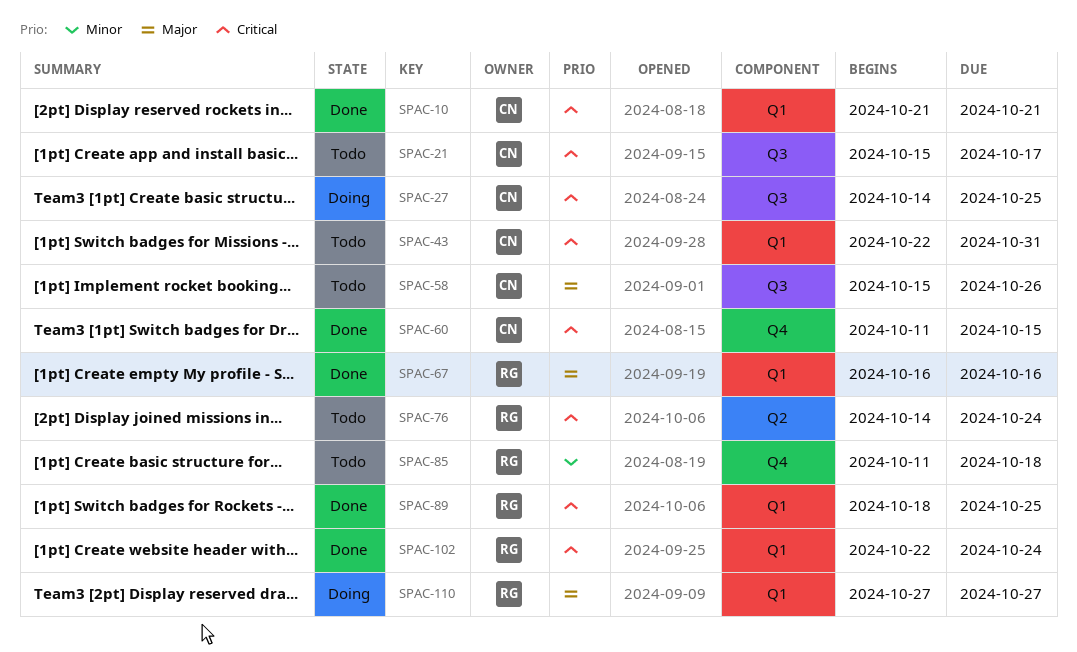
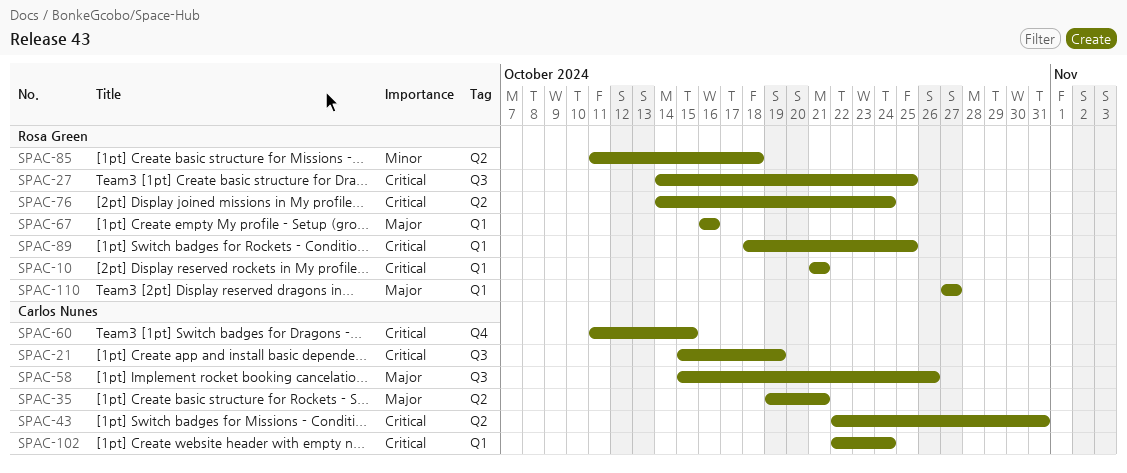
SPAC-10, owner: Carlos Nunes -> Rosa Green
SPAC-21, due: Oct 17 -> Oct 19
SPAC-27, owner: Carlos Nunes -> Rosa Green
SPAC-35: none -> present
SPAC-43, label: Q1 -> Q2
SPAC-85, label: Q4 -> Q2
SPAC-102, owner: Rosa Green -> Carlos Nunes

